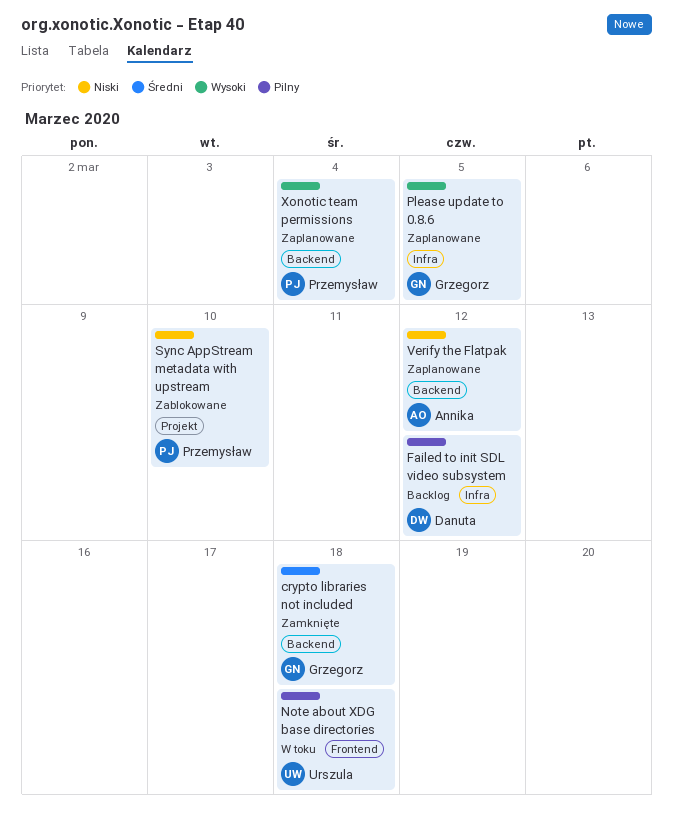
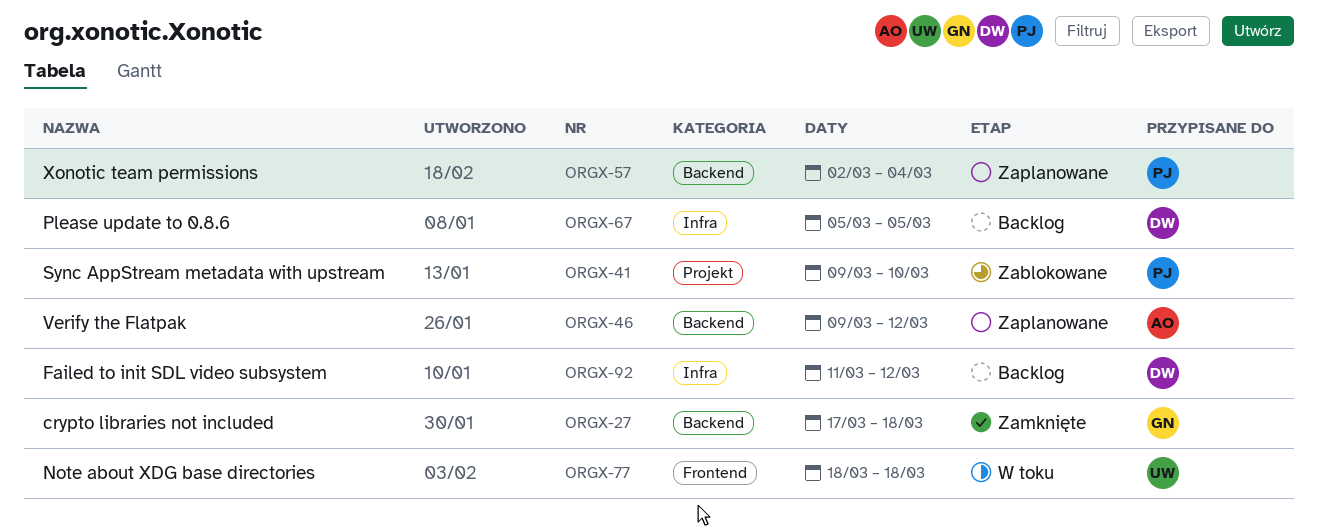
Please update to 0.8.6, status: Zaplanowane -> Backlog
Please update to 0.8.6, owner: Grzegorz -> Danuta

